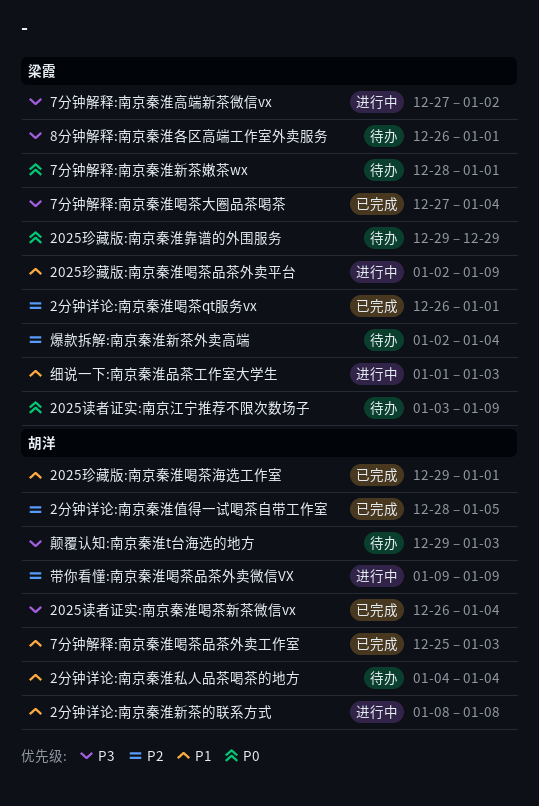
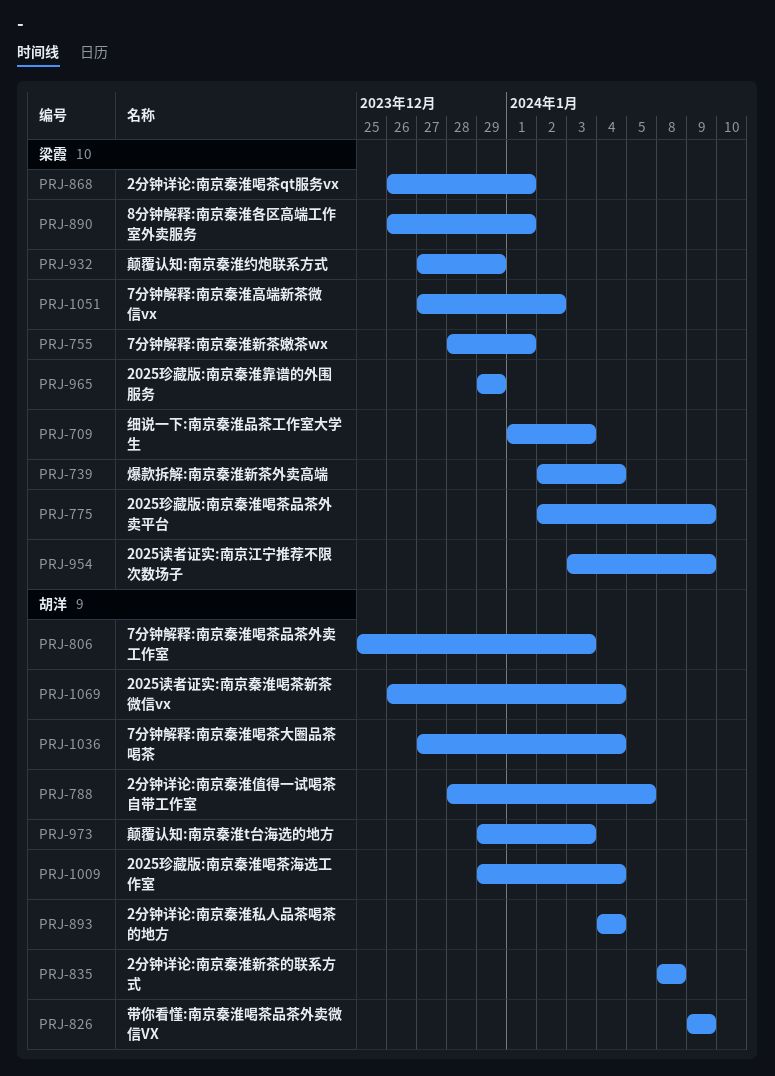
2025珍藏版:南京秦淮喝茶海选工作室, due: Jan 1 -> Jan 4
7分钟解释:南京秦淮喝茶大圈品茶喝茶, owner: 梁霞 -> 胡洋
颠覆认知:南京秦淮约炮联系方式: none -> present

